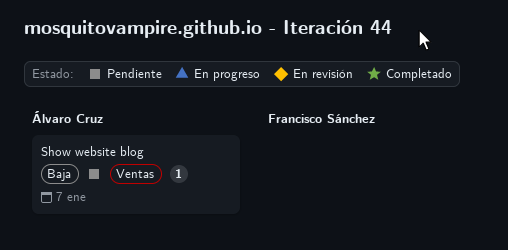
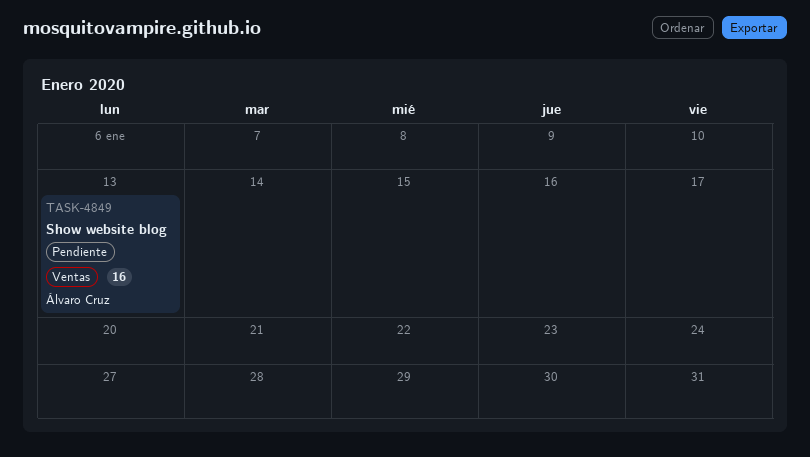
Show website blog, estimate: 1 -> 16
Show website blog, due: Jan 7 -> Jan 13

